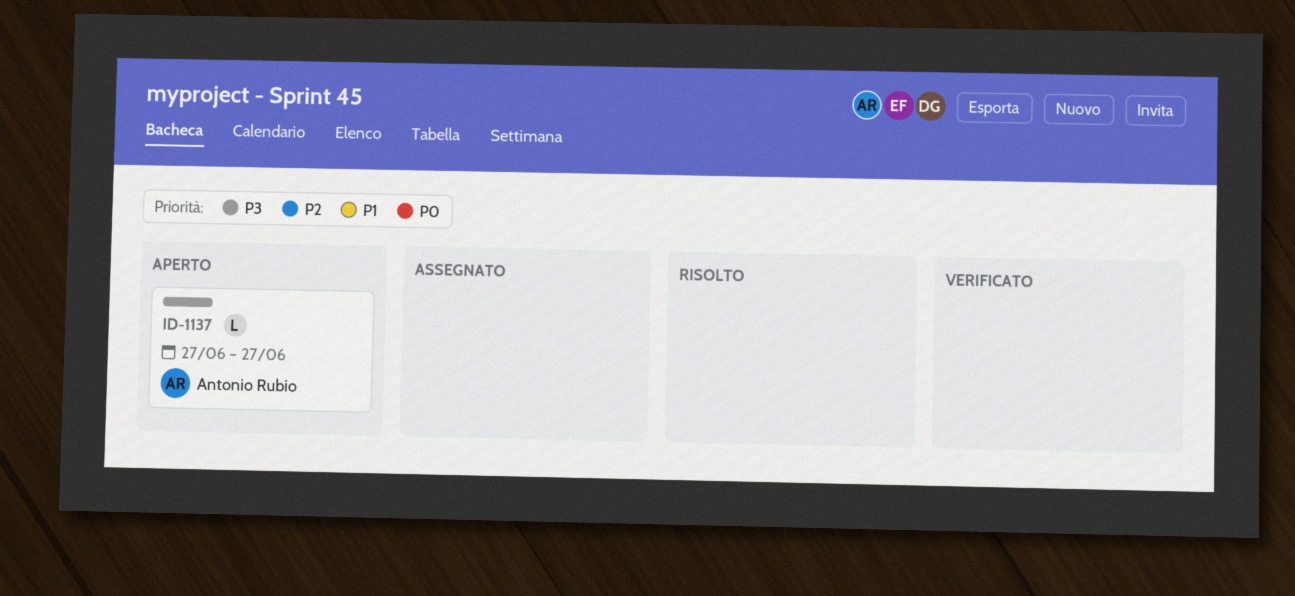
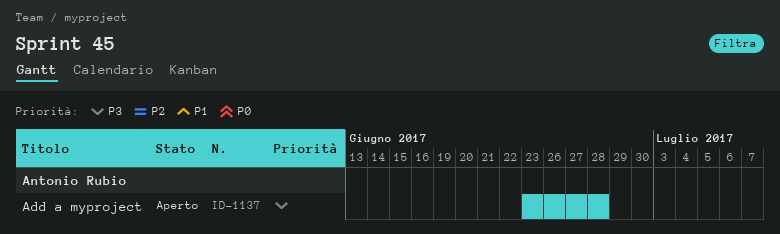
ID-1137, start: Jun 27 -> Jun 23
ID-1137, due: Jun 27 -> Jun 28

